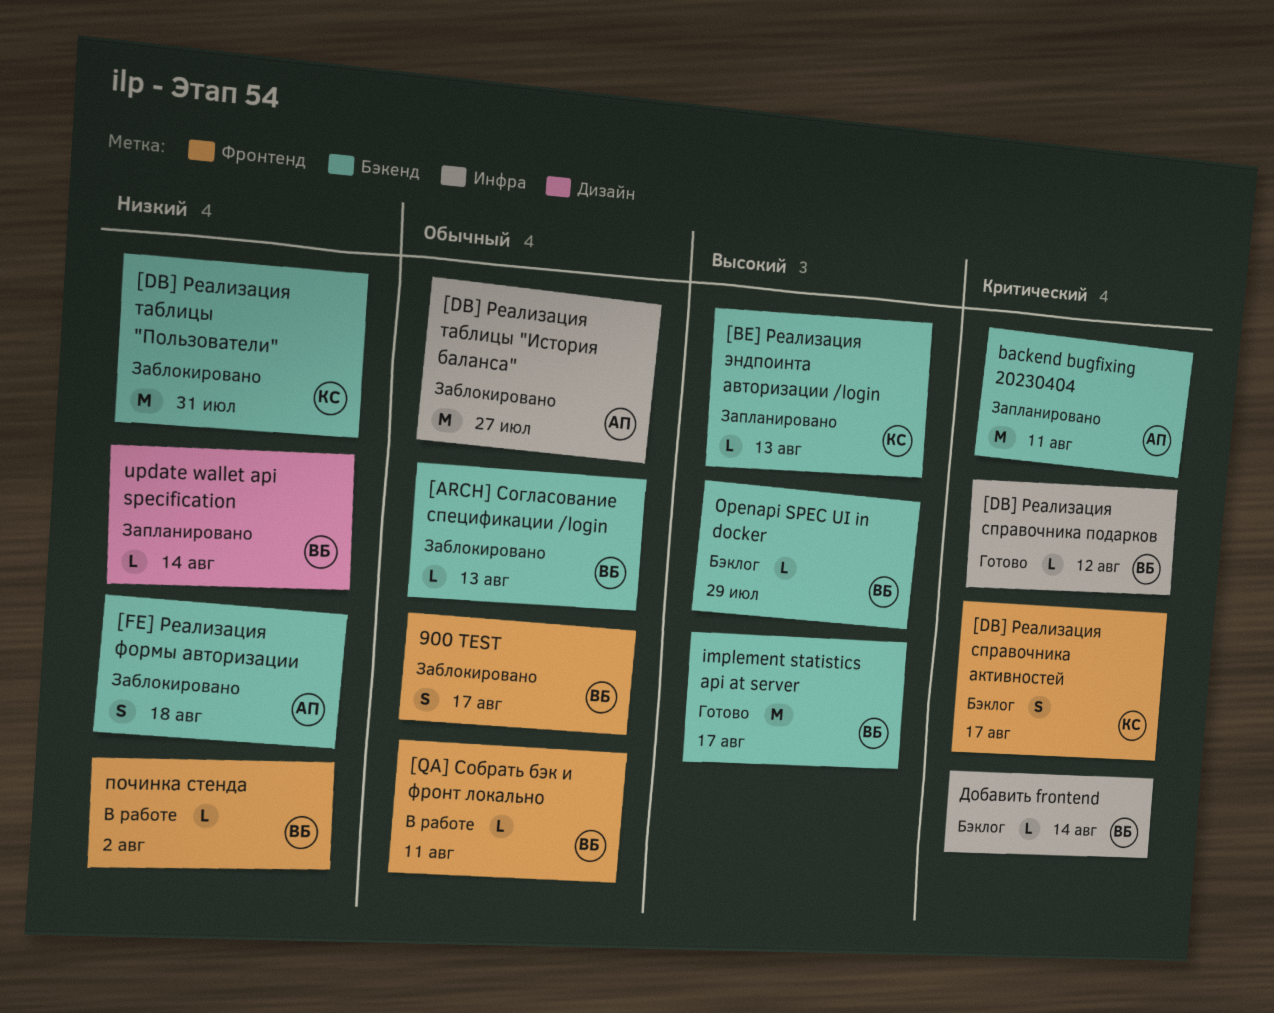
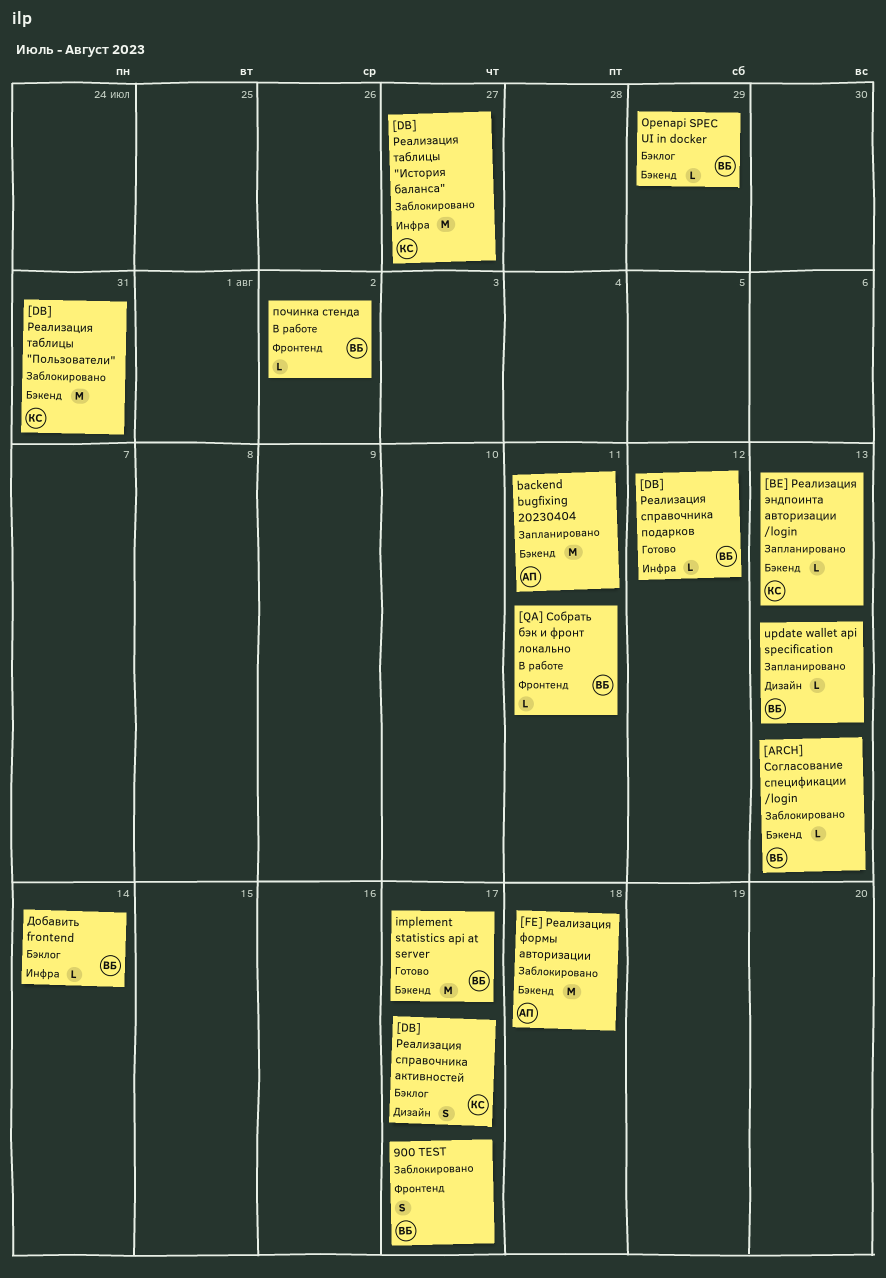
[DB] Реализация справочника активностей, label: Фронтенд -> Дизайн
[DB] Реализация таблицы "История баланса", owner: АП -> КС
[FE] Реализация формы авторизации, estimate: S -> M
update wallet api specification, due: Aug 14 -> Aug 13

